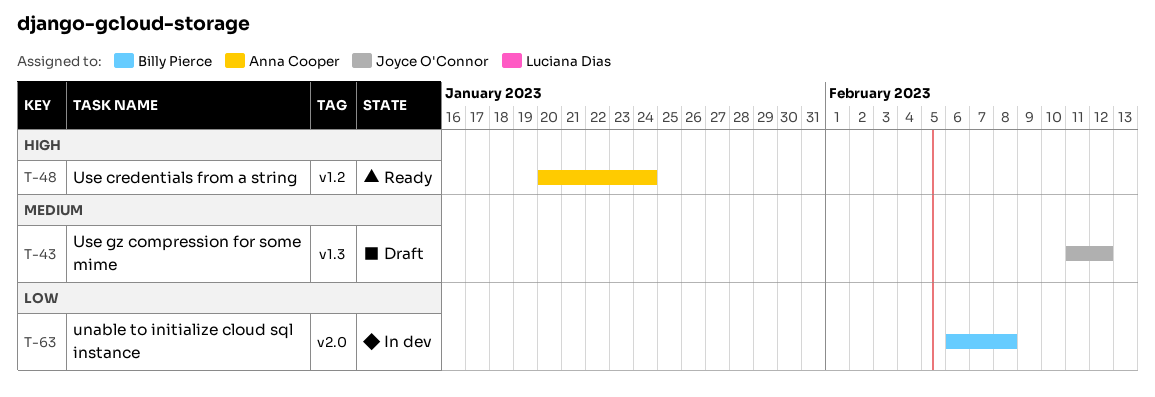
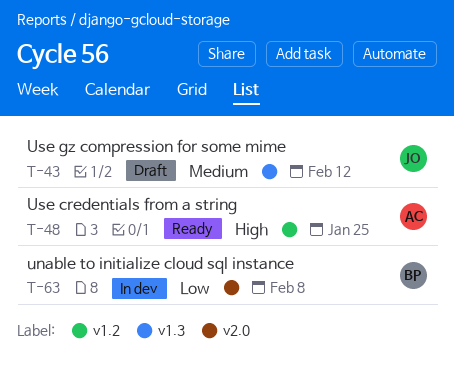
T-48, due: Jan 24 -> Jan 25

